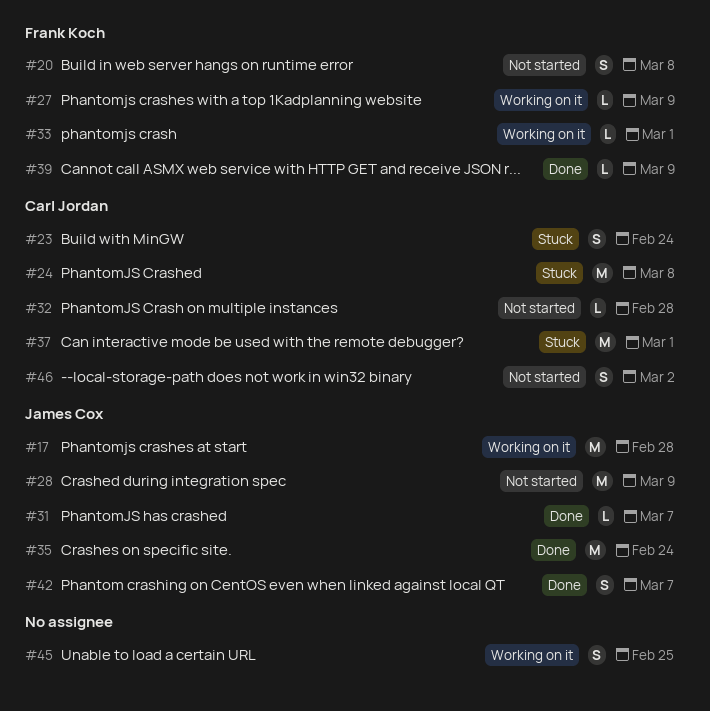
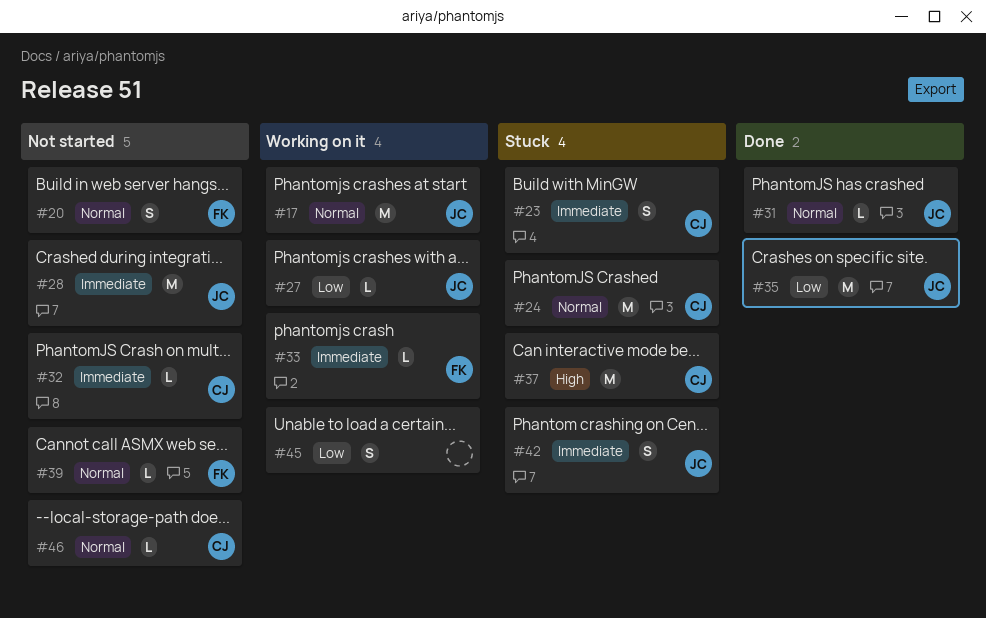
#27, owner: Frank Koch -> James Cox
#39, status: Done -> Not started
#42, status: Done -> Stuck
#46, estimate: S -> L

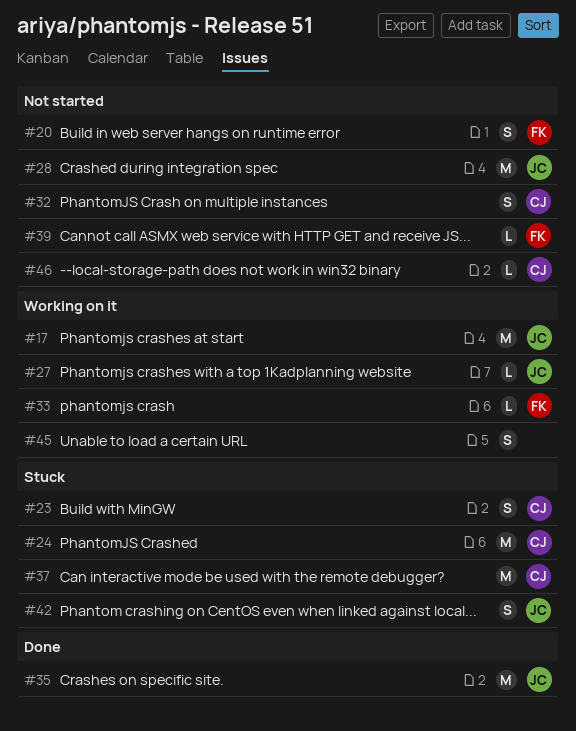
#31: present -> none
#32, estimate: L -> S

